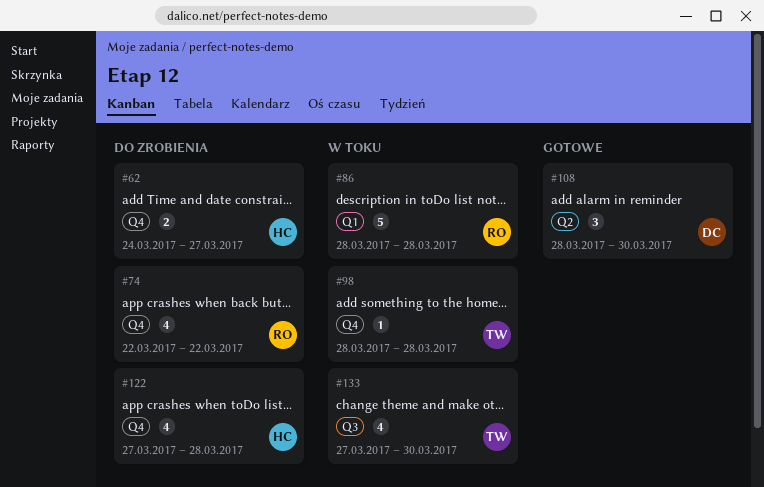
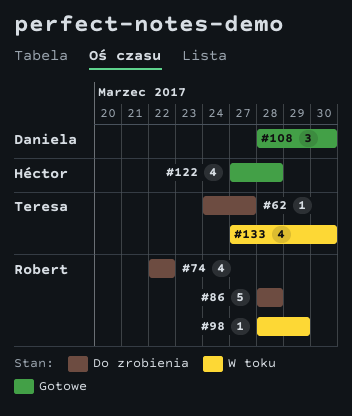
#62, owner: Héctor -> Teresa
#62, estimate: 2 -> 1
#86, status: W toku -> Do zrobienia
#98, owner: Teresa -> Robert
#98, due: Mar 28 -> Mar 29
#122, status: Do zrobienia -> Gotowe

